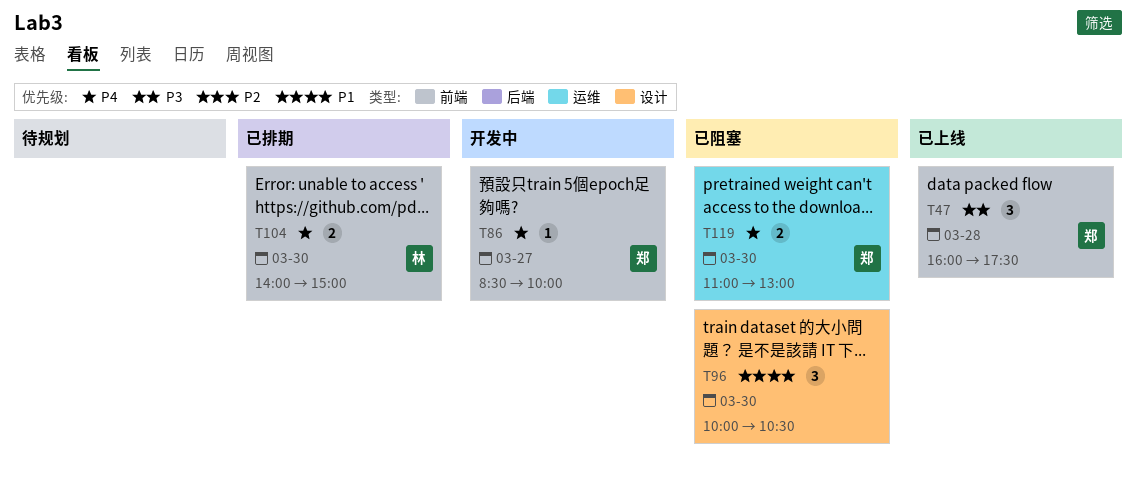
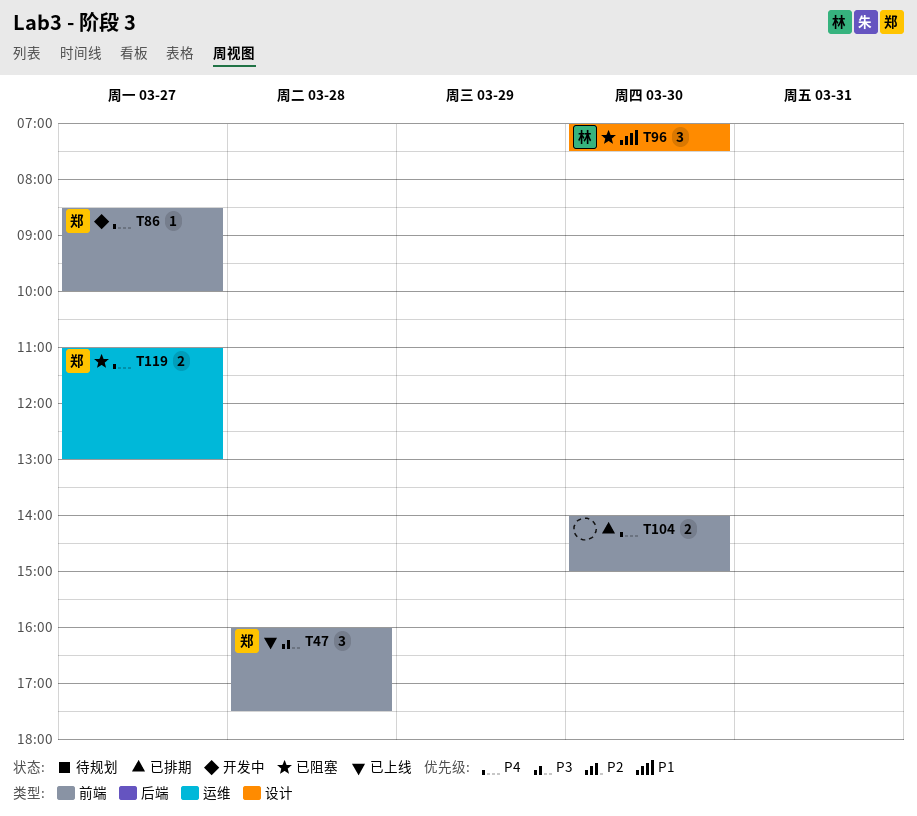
T96, owner: none -> 林
T96, begins: 10:00 -> 07:00
T96, ends: 10:30 -> 07:30
T104, owner: 林 -> none
T119, day: Mar 30 -> Mar 27

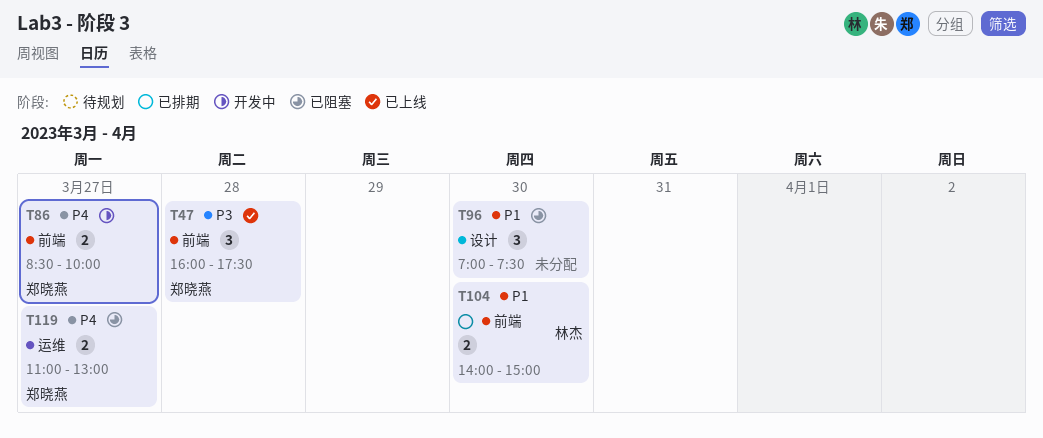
T86, estimate: 1 -> 2
T96, owner: 林杰 -> none
T104, owner: none -> 林杰
T104, priority: P4 -> P1

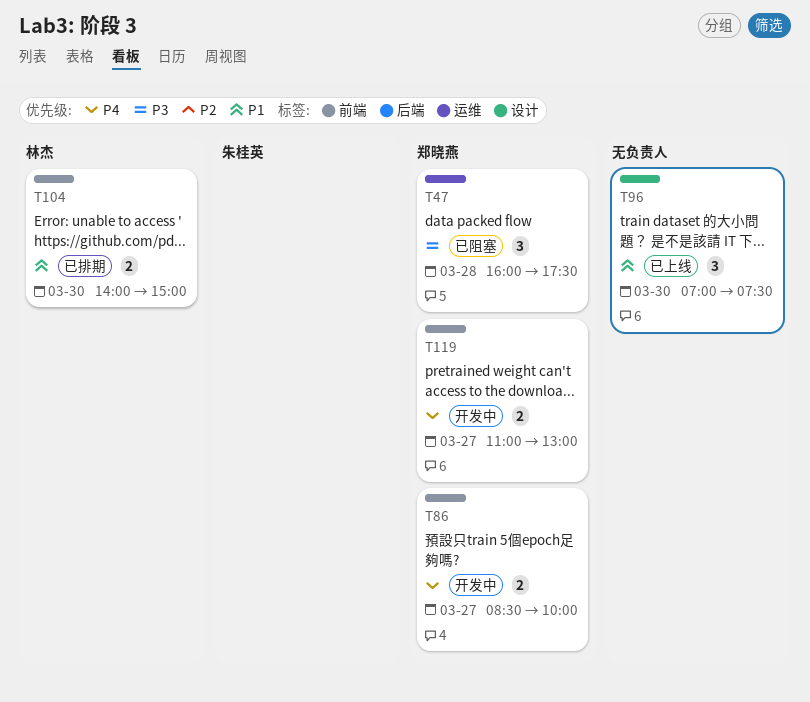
T47, status: 已上线 -> 已阻塞
T47, label: 前端 -> 运维
T96, status: 已阻塞 -> 已上线
T119, status: 已阻塞 -> 开发中
T119, label: 运维 -> 前端

